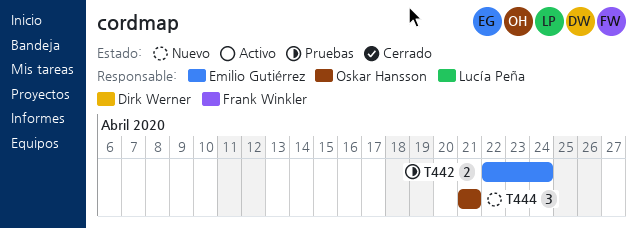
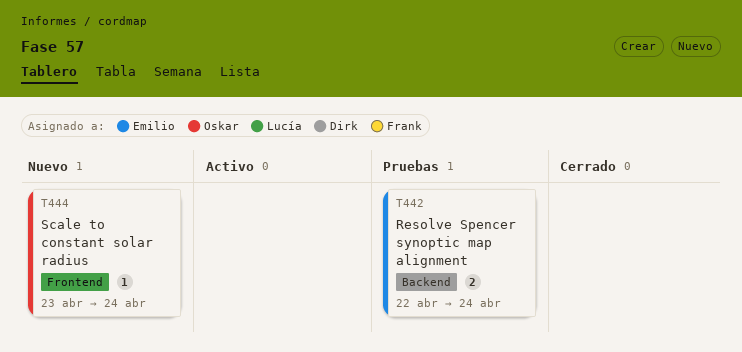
T444, estimate: 3 -> 1
T444, start: Apr 21 -> Apr 23
T444, due: Apr 21 -> Apr 24

